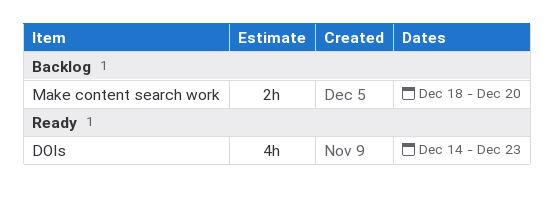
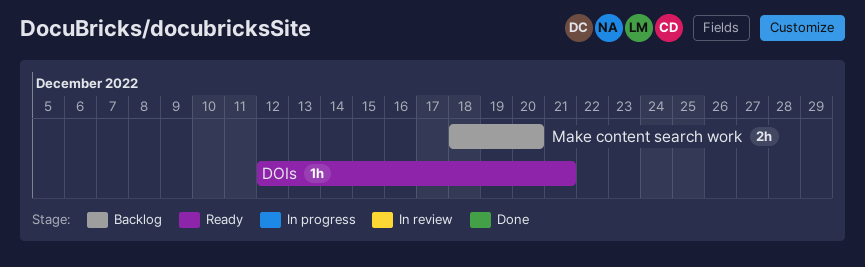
DOIs, estimate: 4h -> 1h
DOIs, start: Dec 14 -> Dec 12
DOIs, due: Dec 23 -> Dec 21

